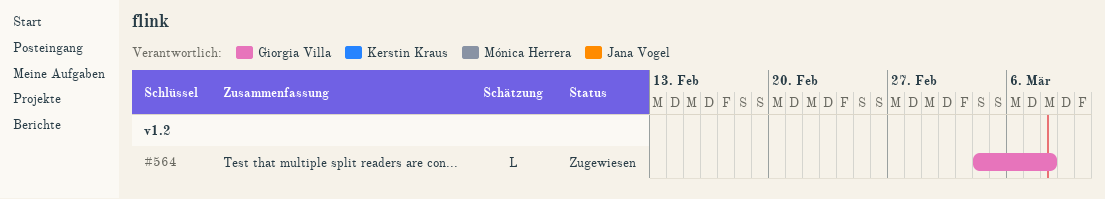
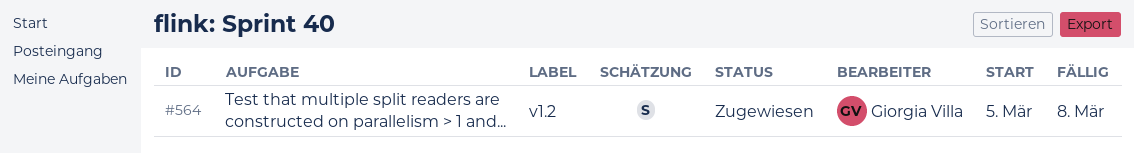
#564, estimate: L -> S
#564, start: Mar 4 -> Mar 5

